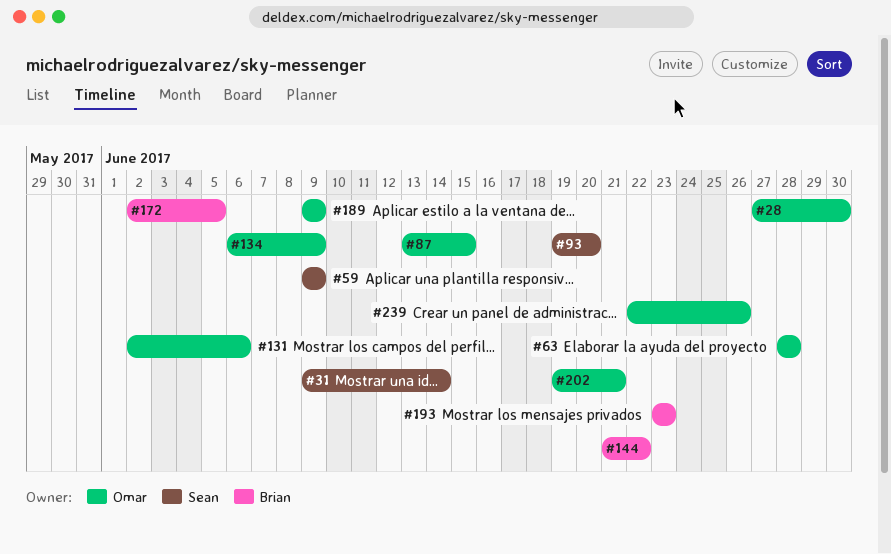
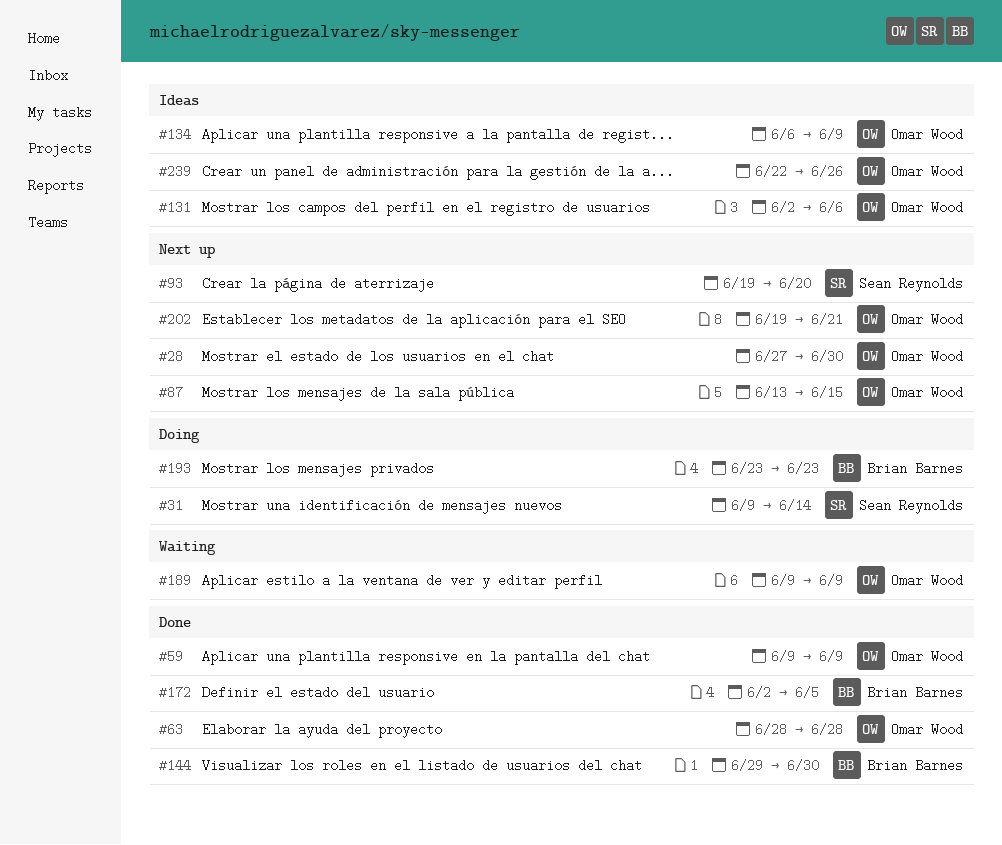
#59, owner: Sean Reynolds -> Omar Wood
#144, start: Jun 21 -> Jun 29
#144, due: Jun 22 -> Jun 30

